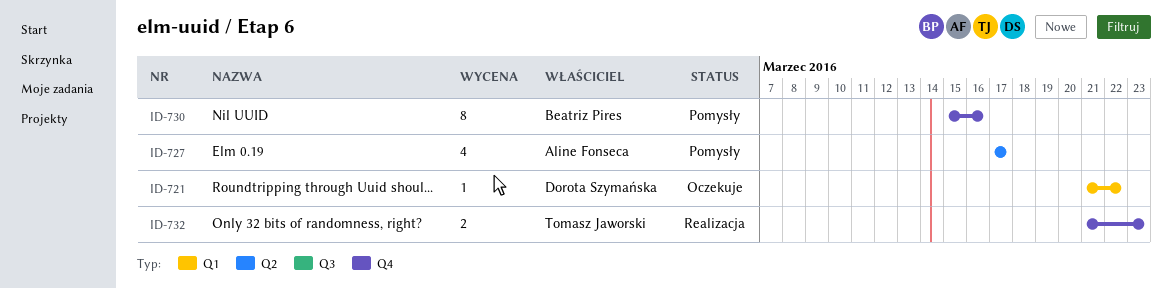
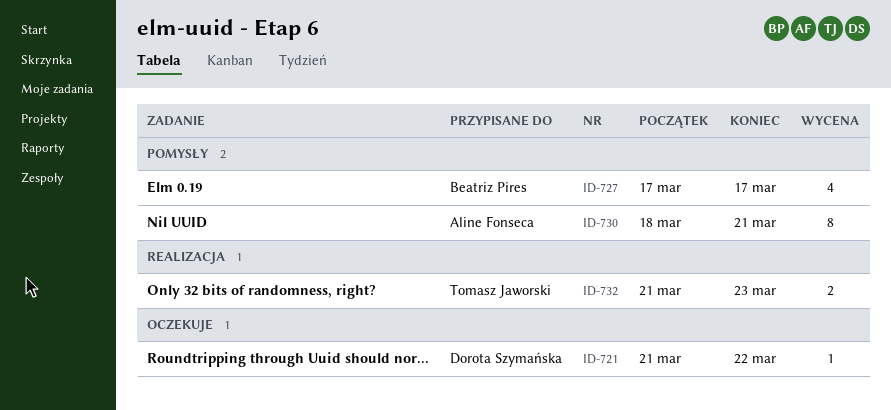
ID-727, owner: Aline Fonseca -> Beatriz Pires
ID-730, owner: Beatriz Pires -> Aline Fonseca
ID-730, start: Mar 15 -> Mar 18
ID-730, due: Mar 16 -> Mar 21

